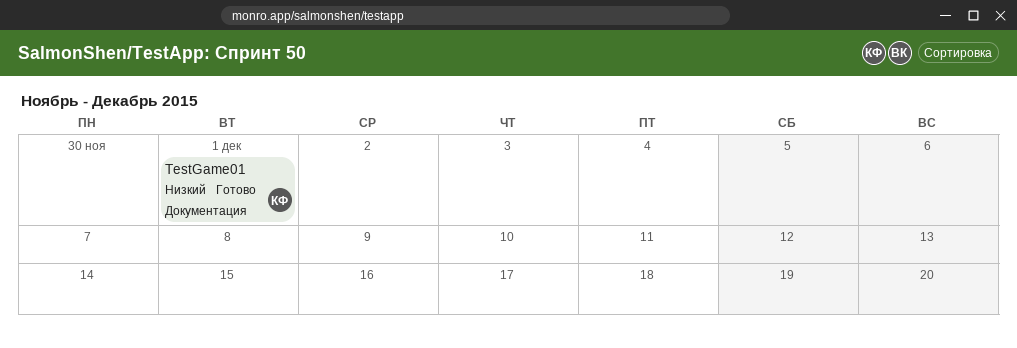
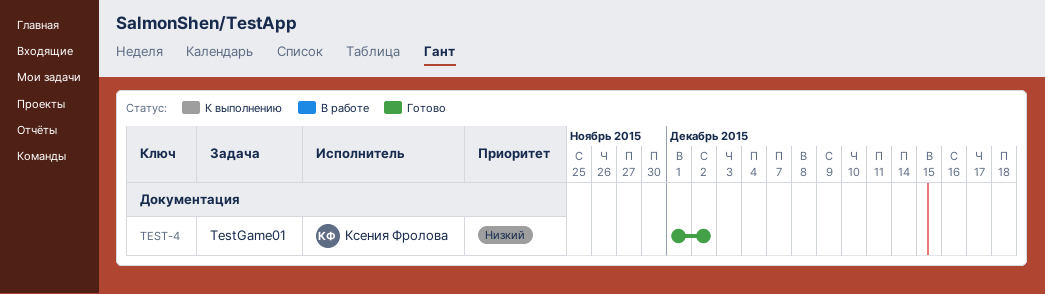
TestGame01, due: Dec 1 -> Dec 2

